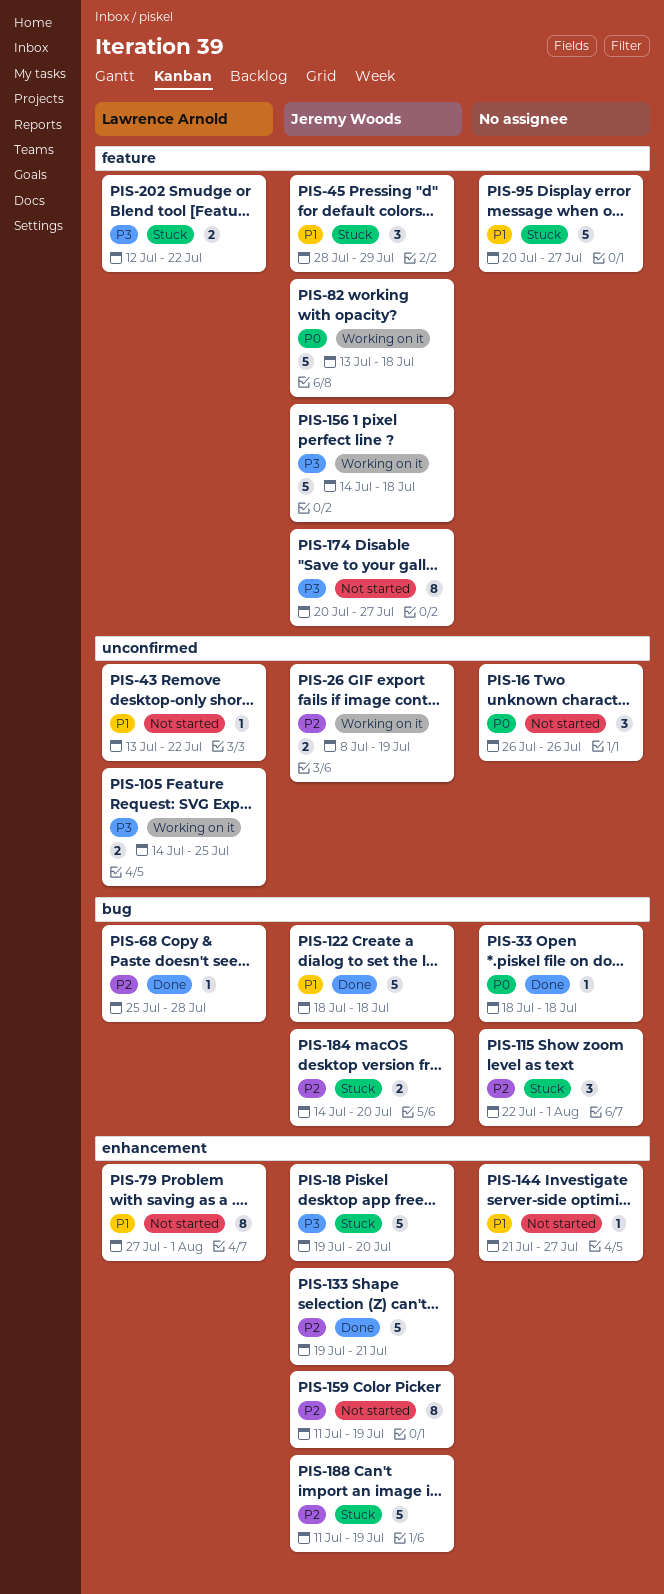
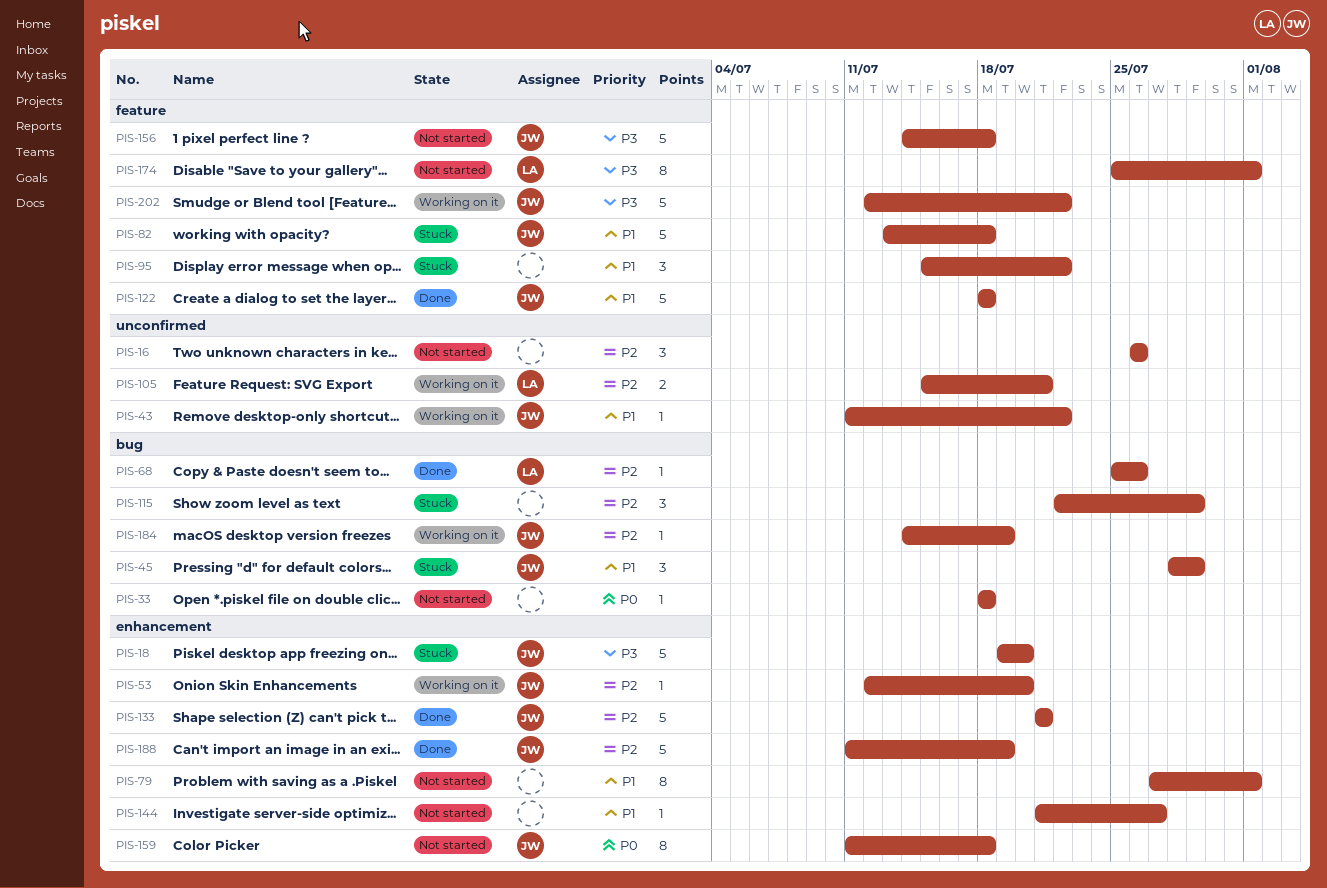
PIS-16, priority: P0 -> P2
PIS-26: present -> none
PIS-33, status: Done -> Not started
PIS-43, status: Not started -> Working on it
PIS-43, owner: Lawrence Arnold -> Jeremy Woods
PIS-43, start: Jul 13 -> Jul 11
PIS-45, label: feature -> bug
PIS-53: none -> present
PIS-68, due: Jul 28 -> Jul 26
PIS-79, owner: Lawrence Arnold -> none
PIS-82, status: Working on it -> Stuck
PIS-82, priority: P0 -> P1
PIS-95, estimate: 5 -> 3
PIS-95, start: Jul 20 -> Jul 15
PIS-95, due: Jul 27 -> Jul 22
PIS-105, priority: P3 -> P2
PIS-105, start: Jul 14 -> Jul 15
PIS-105, due: Jul 25 -> Jul 21
PIS-115, due: Aug 1 -> Jul 29
PIS-122, label: bug -> feature
PIS-133, start: Jul 19 -> Jul 21
PIS-156, status: Working on it -> Not started
PIS-159, priority: P2 -> P0
PIS-159, due: Jul 19 -> Jul 18
PIS-174, owner: Jeremy Woods -> Lawrence Arnold
PIS-174, start: Jul 20 -> Jul 25
PIS-174, due: Jul 27 -> Aug 1
PIS-184, status: Stuck -> Working on it
PIS-184, estimate: 2 -> 1
PIS-184, due: Jul 20 -> Jul 19
PIS-188, status: Stuck -> Done
PIS-202, status: Stuck -> Working on it
PIS-202, owner: Lawrence Arnold -> Jeremy Woods
PIS-202, estimate: 2 -> 5

